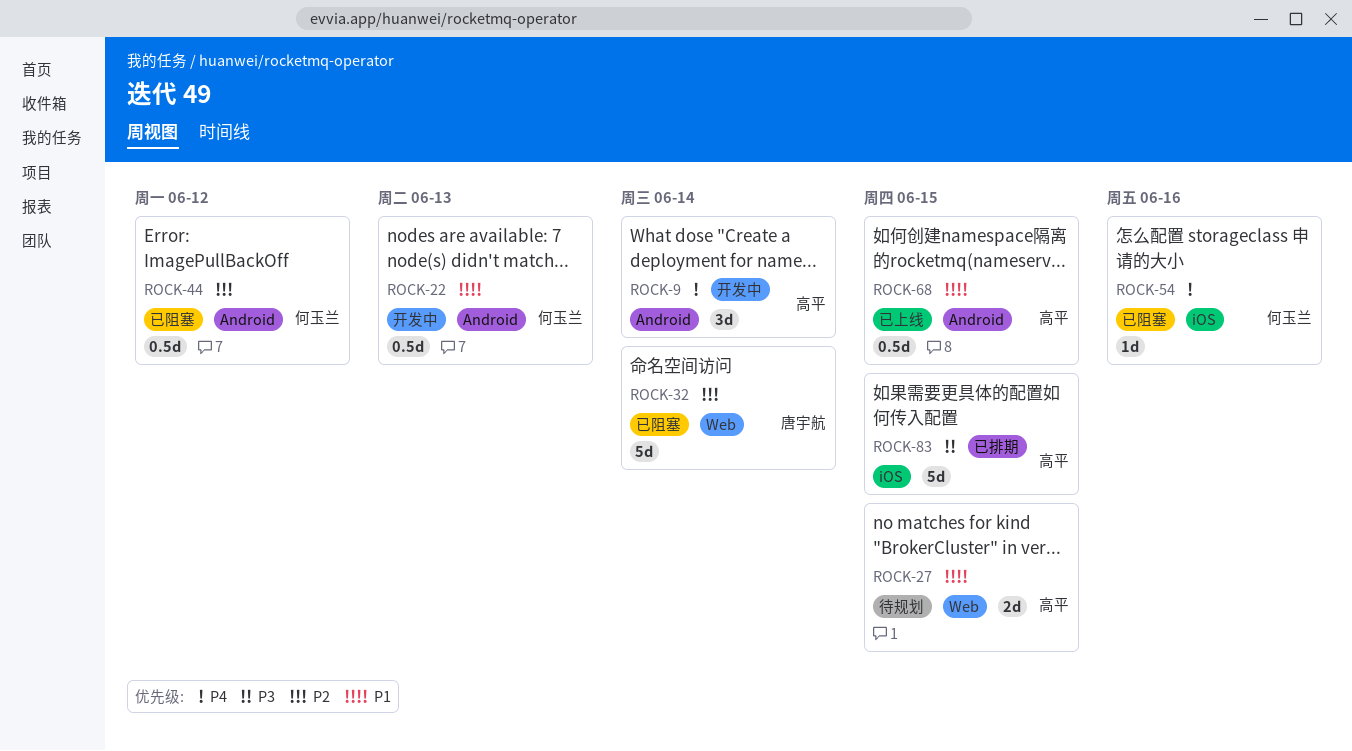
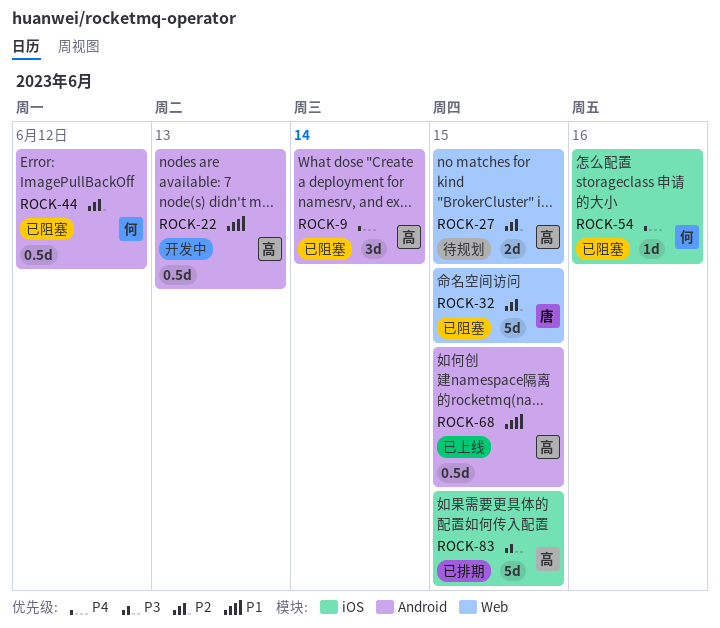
ROCK-9, status: 开发中 -> 已阻塞
ROCK-22, owner: 何玉兰 -> 高平
ROCK-27, priority: P1 -> P2
ROCK-32, due: Jun 14 -> Jun 15

